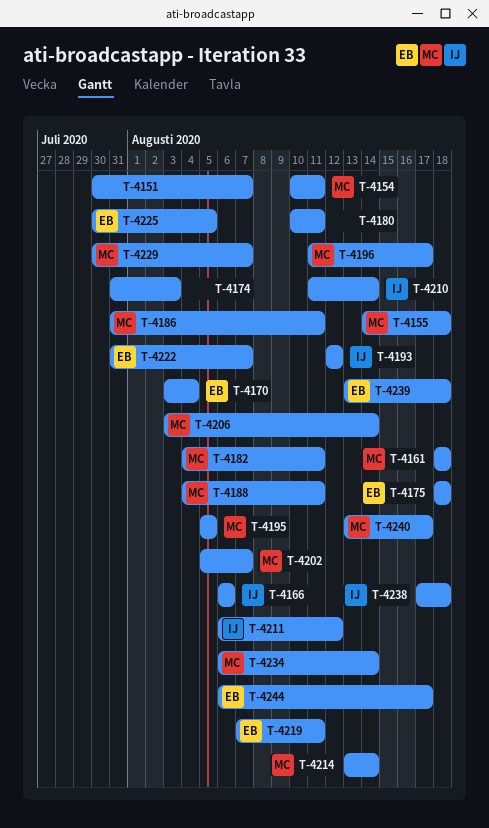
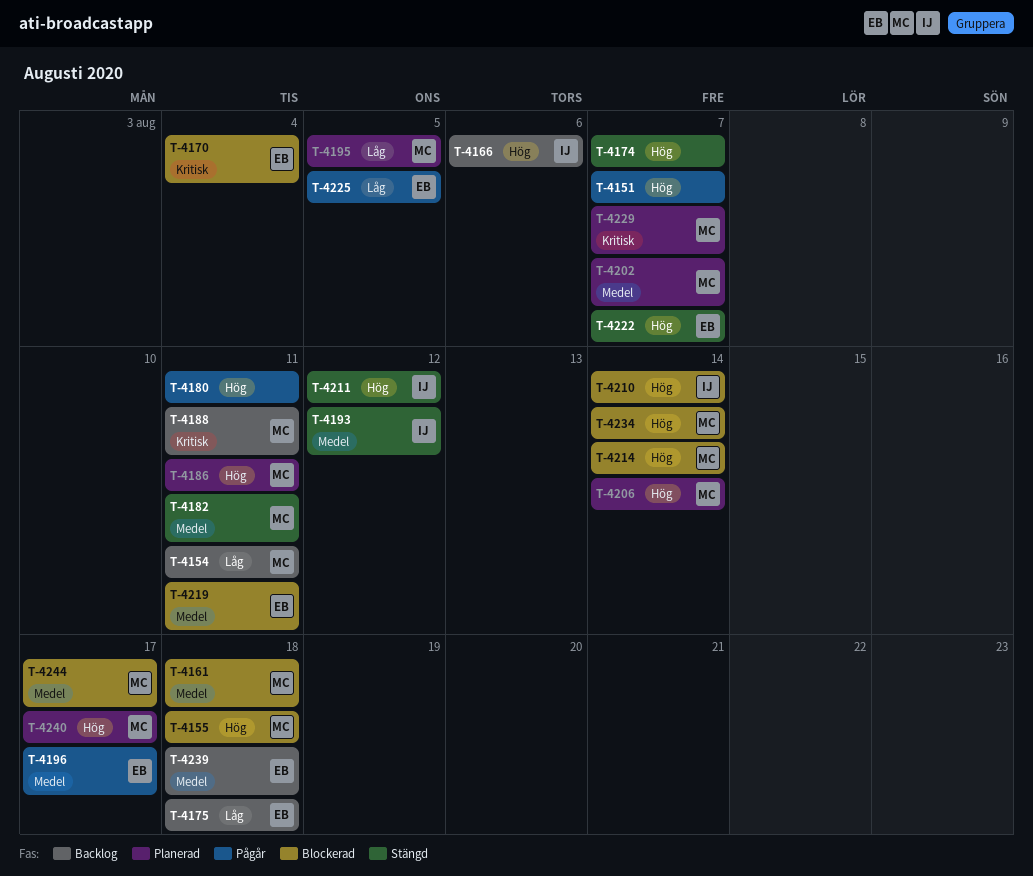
T-4174, due: Aug 3 -> Aug 7
T-4196, owner: MC -> EB
T-4238: present -> none
T-4244, owner: EB -> MC

